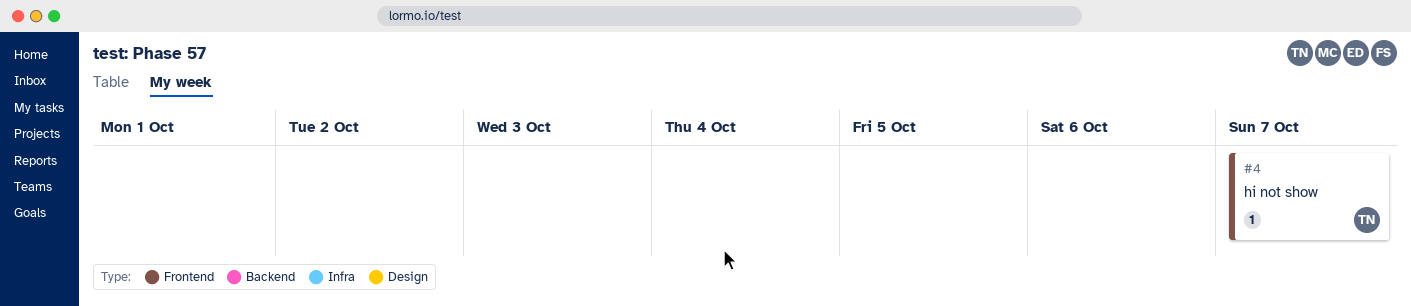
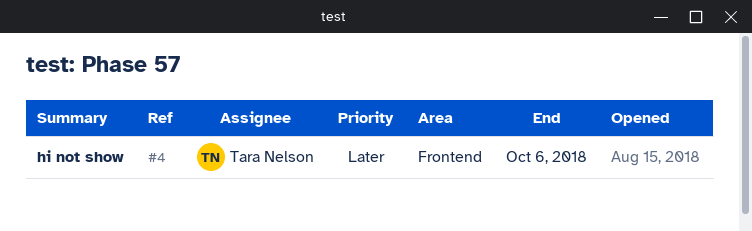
#4, due: Oct 7 -> Oct 6

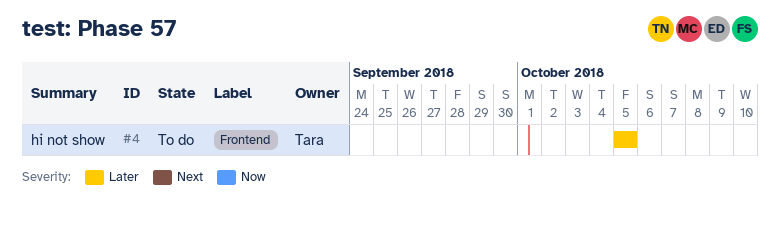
#4, due: Oct 6 -> Oct 5

